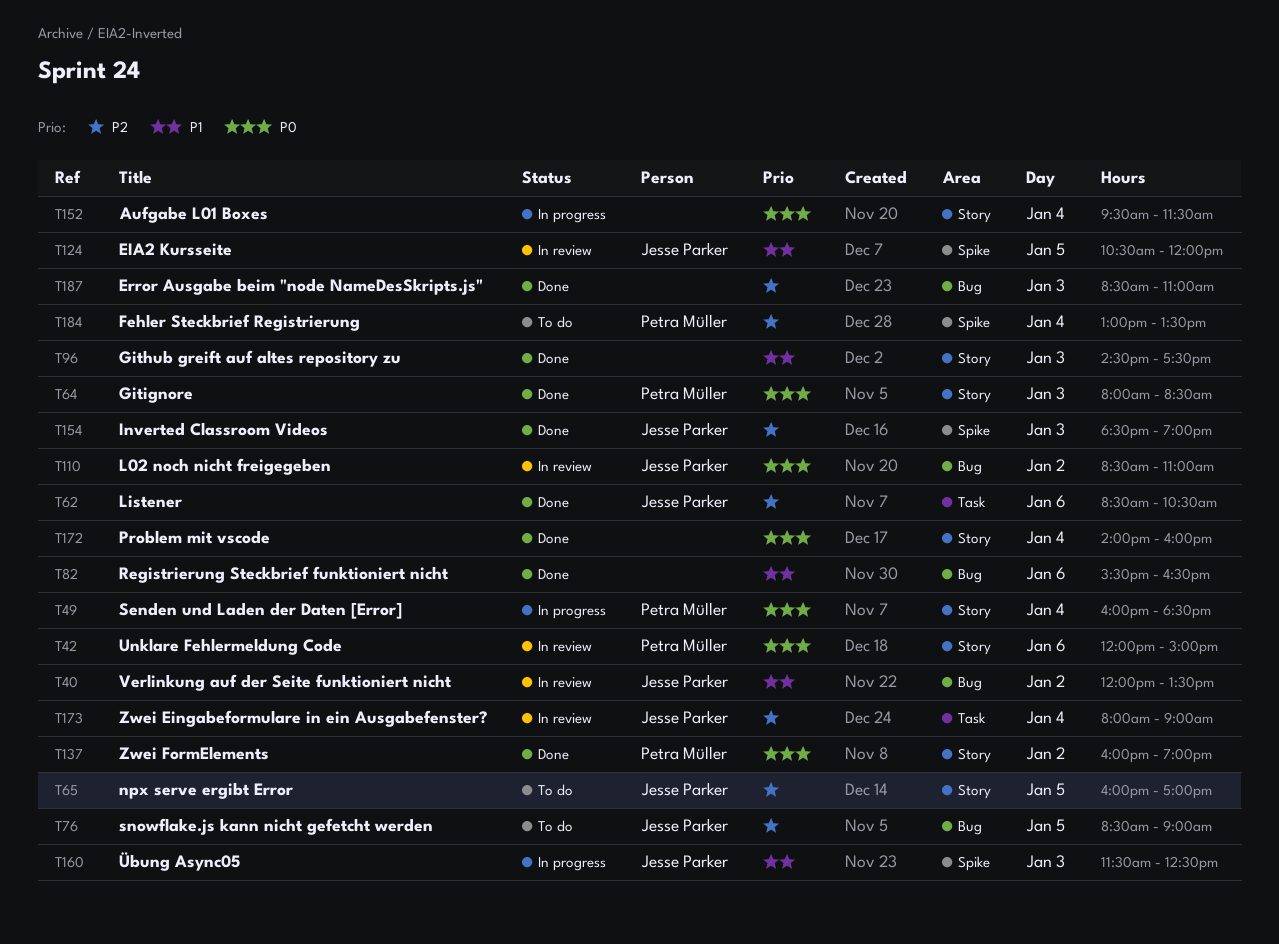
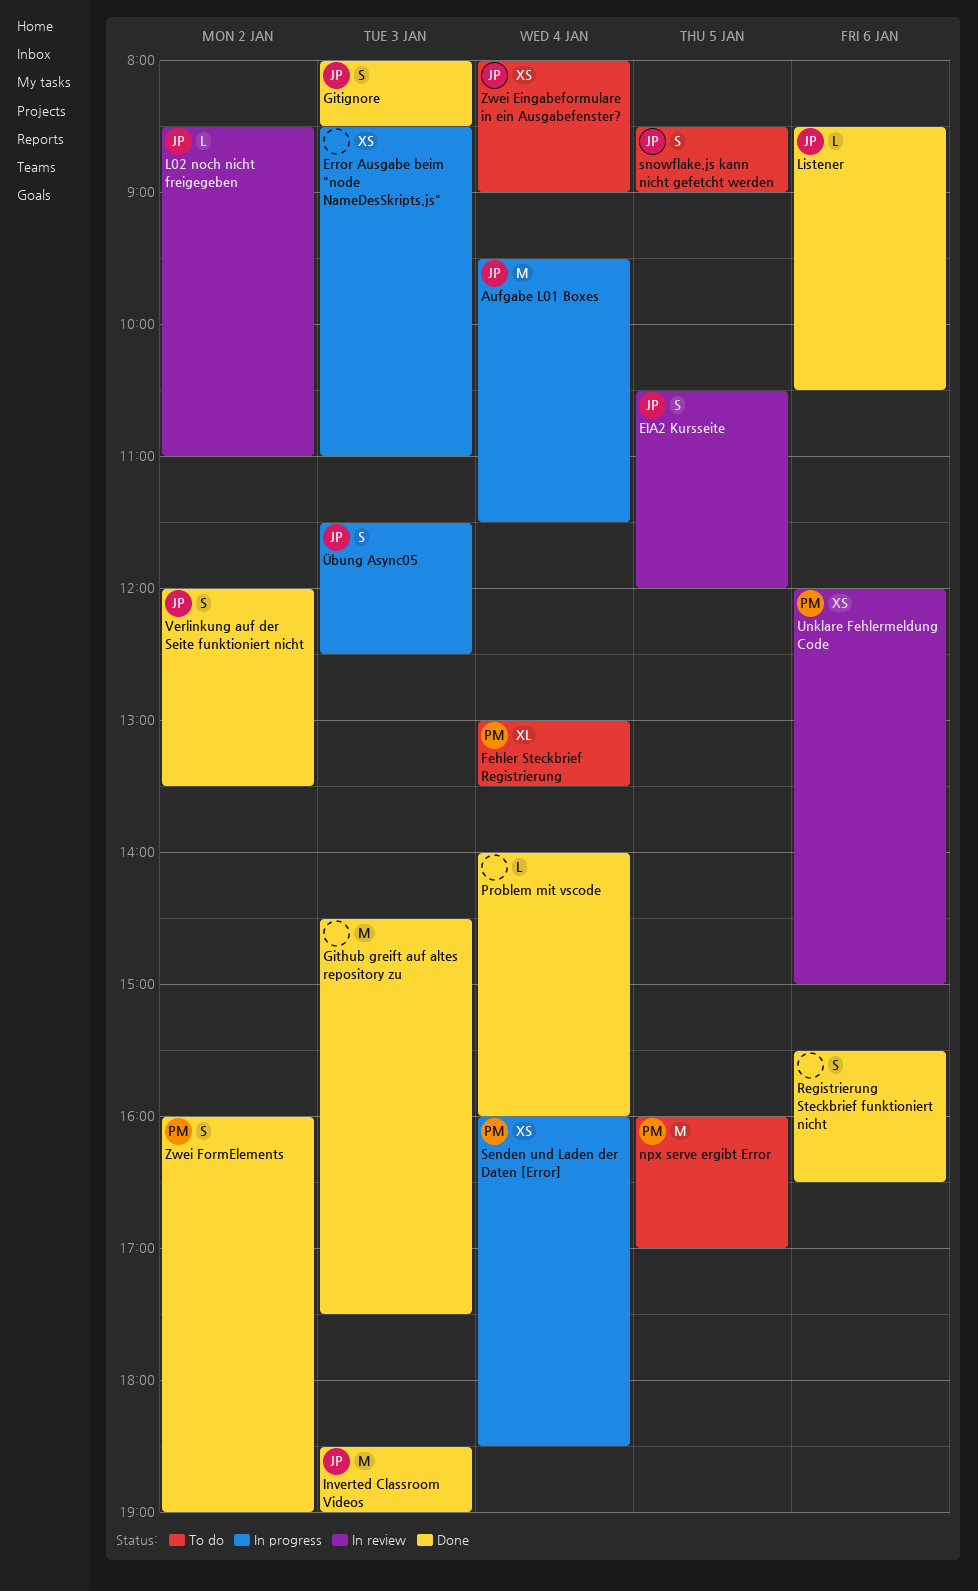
Aufgabe L01 Boxes, owner: none -> Jesse Parker
Error Ausgabe beim "node NameDesSkripts.js", status: Done -> In progress
Gitignore, owner: Petra Müller -> Jesse Parker
npx serve ergibt Error, owner: Jesse Parker -> Petra Müller
Verlinkung auf der Seite funktioniert nicht, status: In review -> Done
Zwei Eingabeformulare in ein Ausgabefenster?, status: In review -> To do

